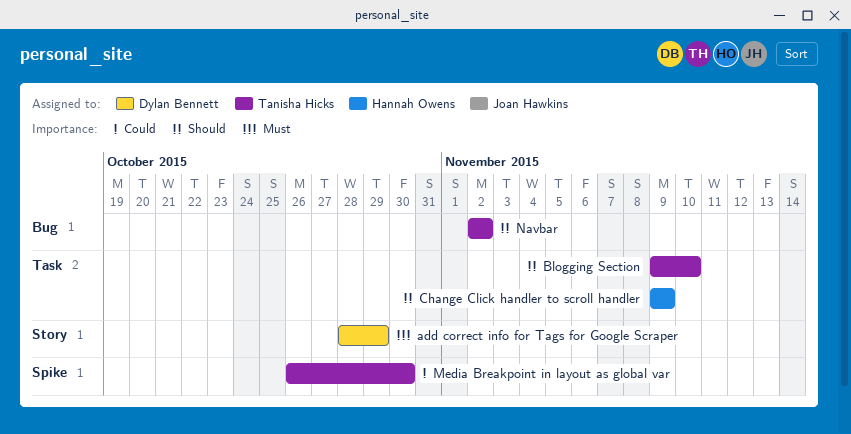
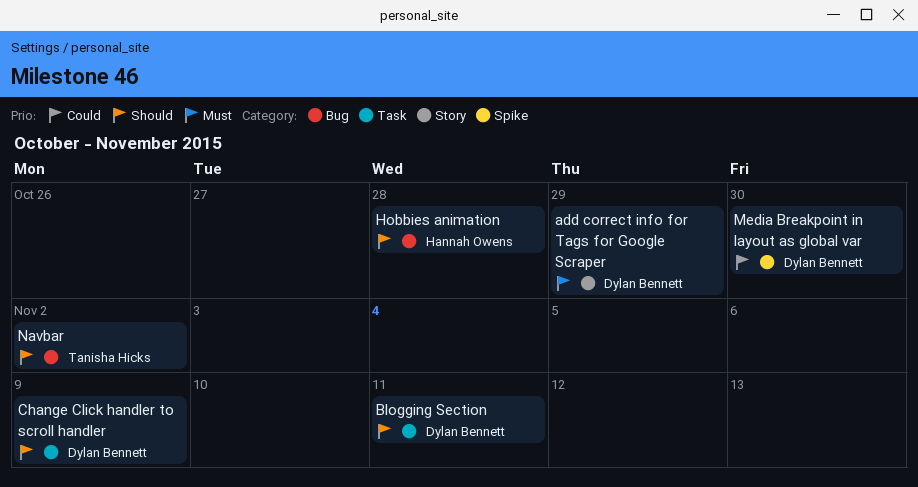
Blogging Section, owner: Tanisha Hicks -> Dylan Bennett
Blogging Section, due: Nov 10 -> Nov 11
Change Click handler to scroll handler, owner: Hannah Owens -> Dylan Bennett
Hobbies animation: none -> present
Media Breakpoint in layout as global var, owner: Tanisha Hicks -> Dylan Bennett

